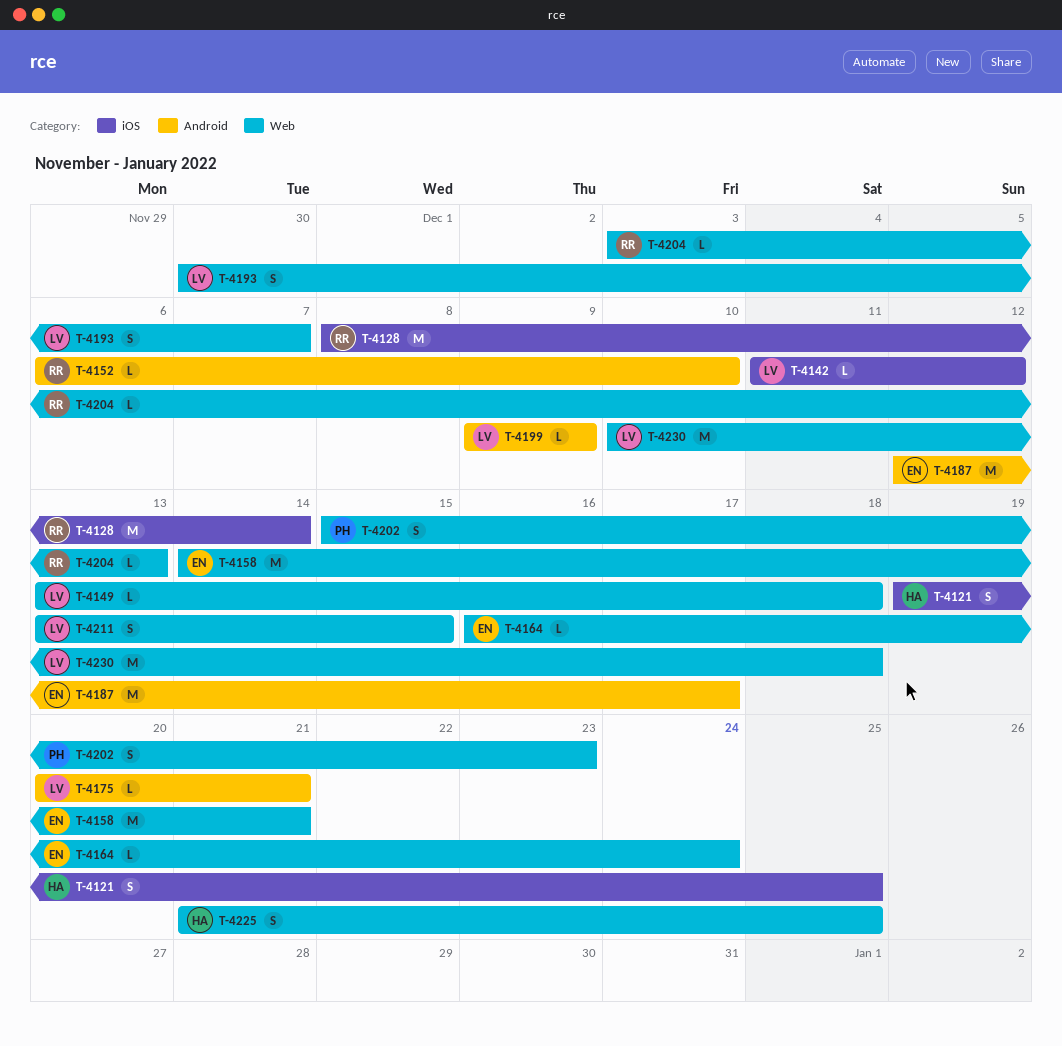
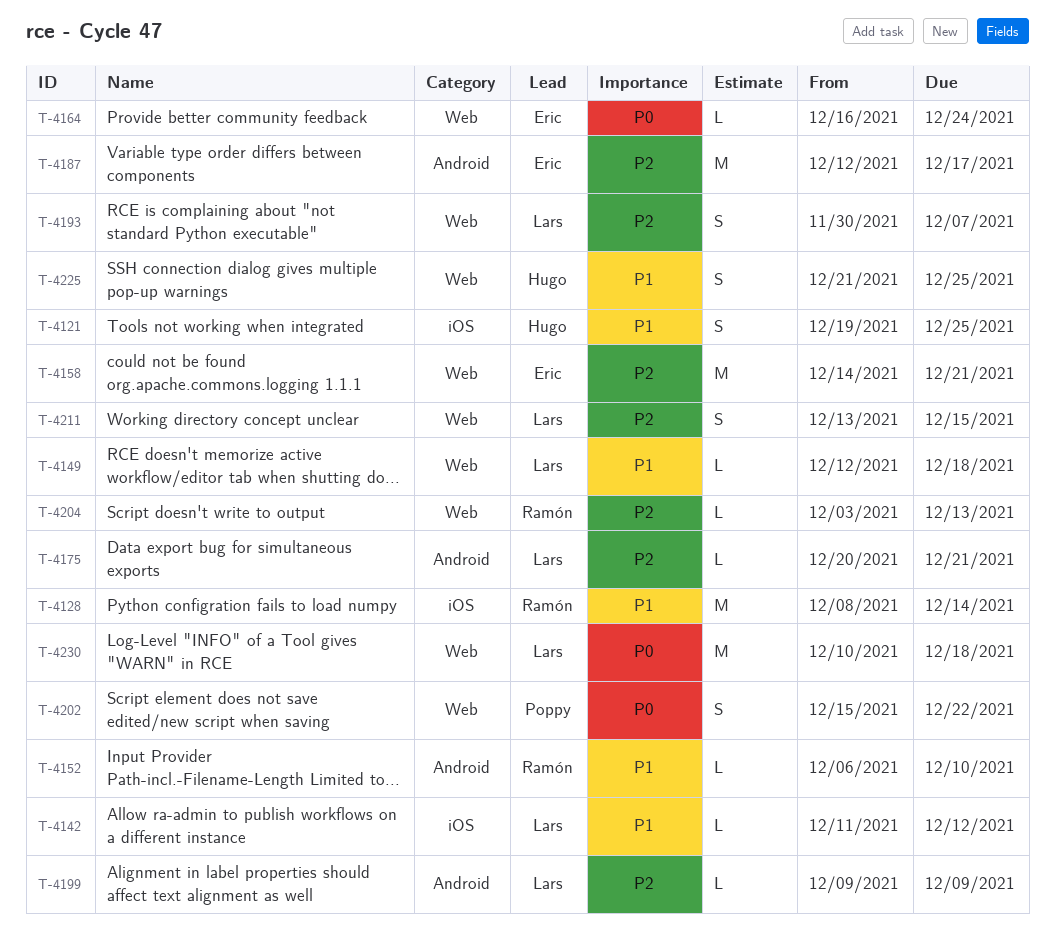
T-4149, start: Dec 13 -> Dec 12
T-4202, due: Dec 23 -> Dec 22

